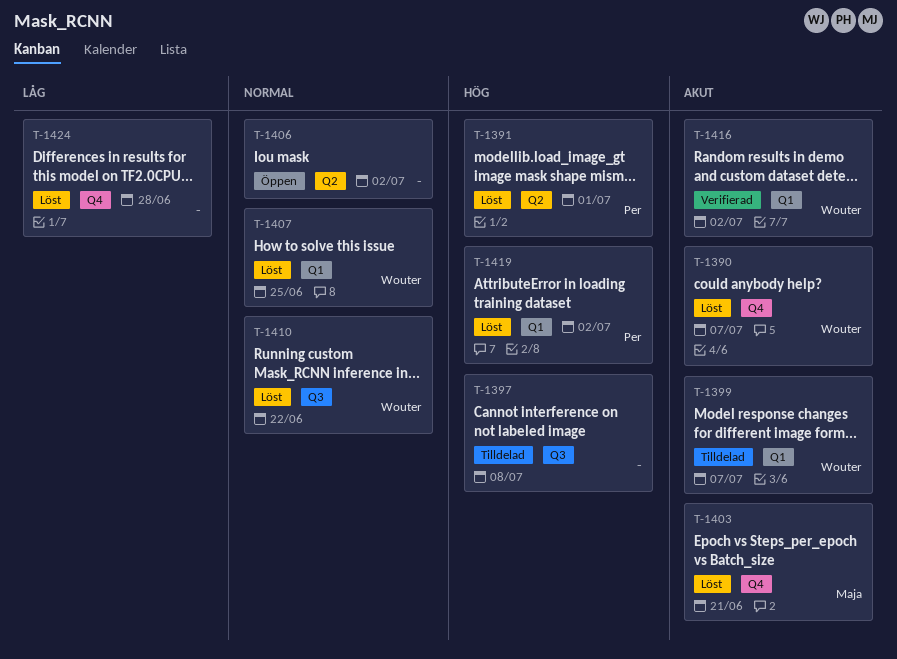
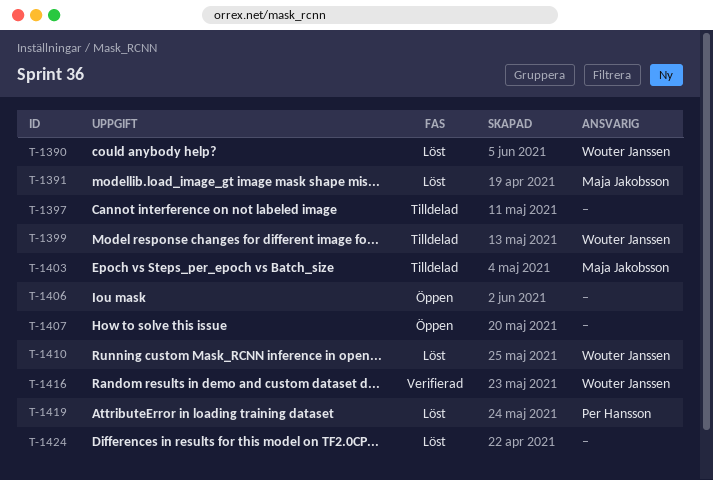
T-1391, owner: Per Hansson -> Maja Jakobsson
T-1403, status: Löst -> Tilldelad
T-1407, status: Löst -> Öppen
T-1407, owner: Wouter Janssen -> none

